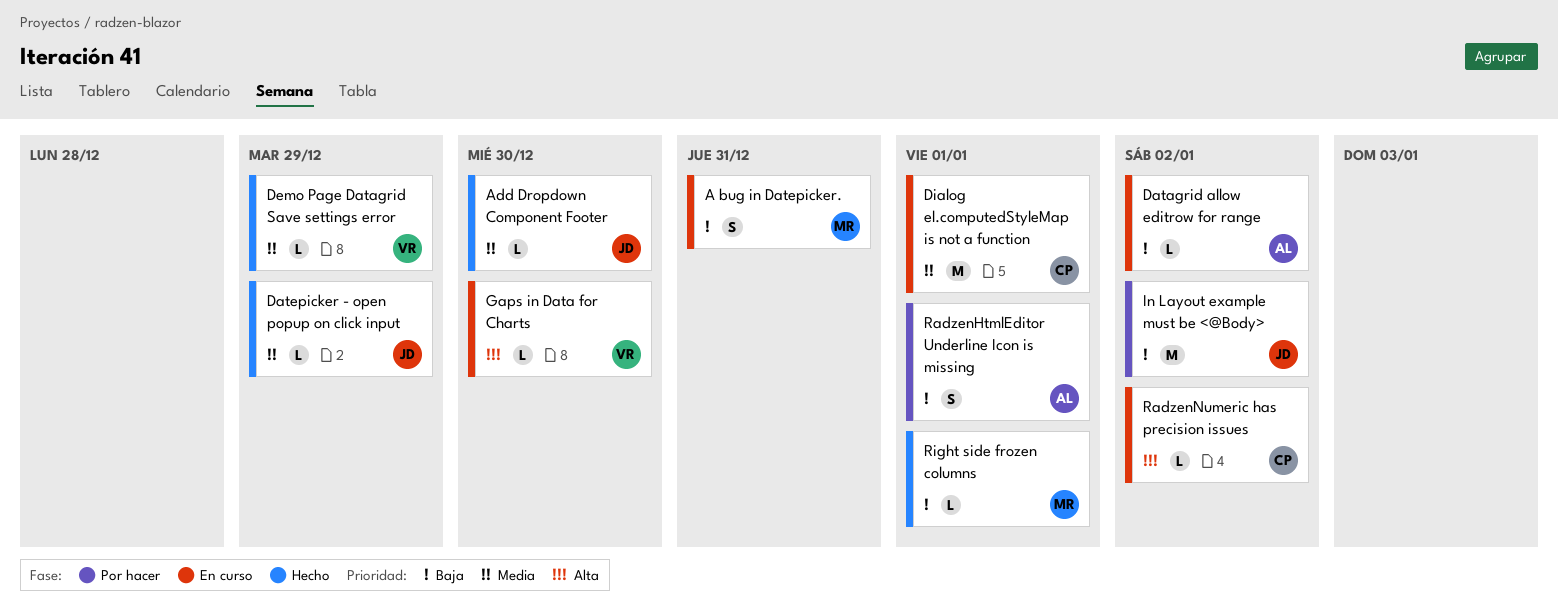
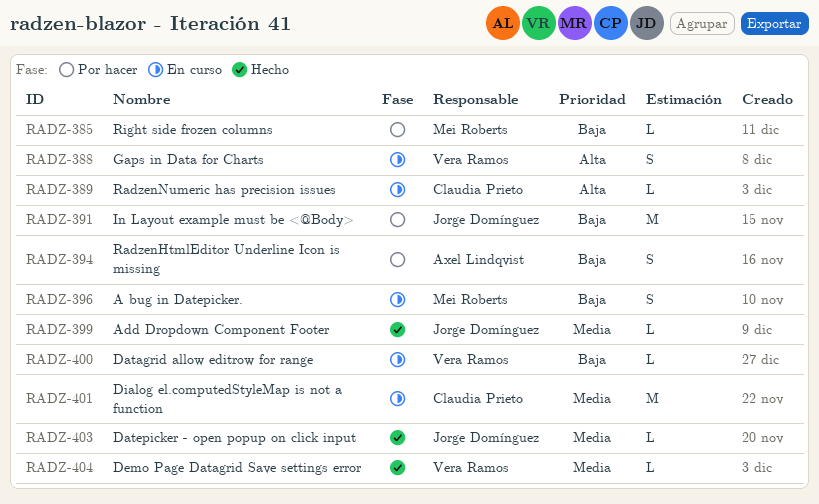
Datagrid allow editrow for range, owner: Axel Lindqvist -> Vera Ramos
Gaps in Data for Charts, estimate: L -> S
Right side frozen columns, status: Hecho -> Por hacer

